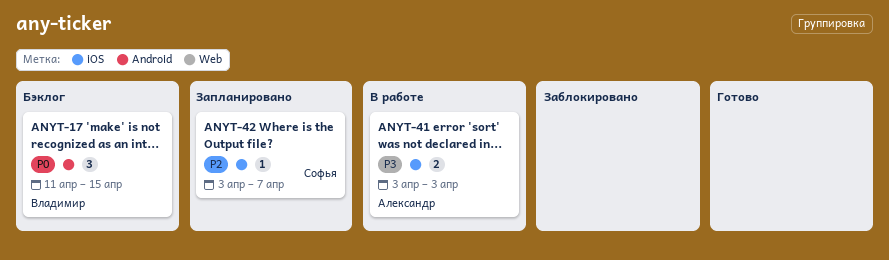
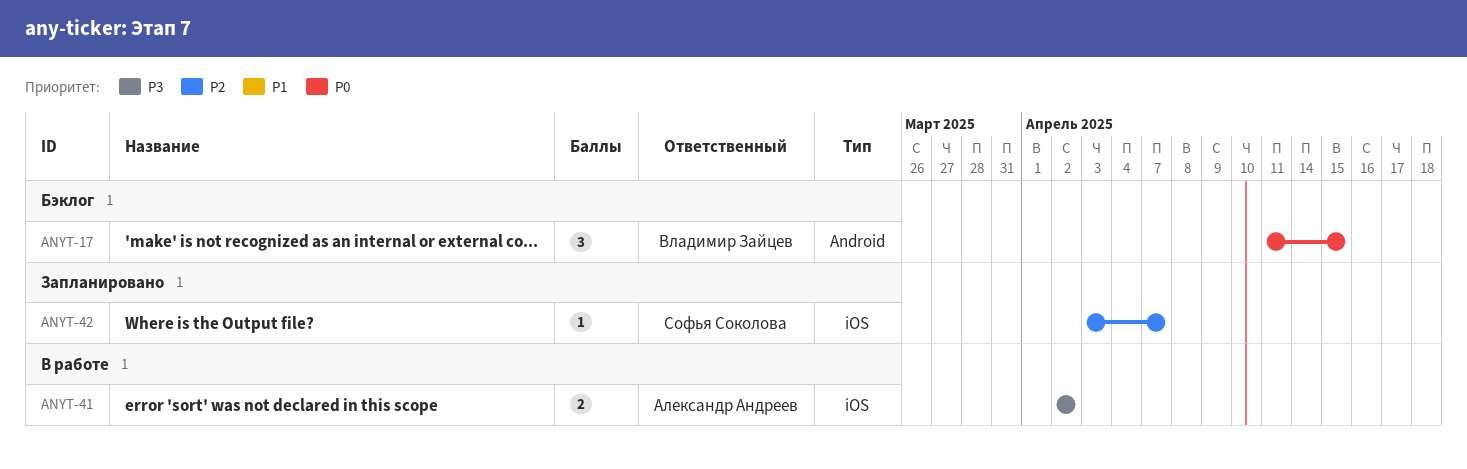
ANYT-41, start: Apr 3 -> Apr 2
ANYT-41, due: Apr 3 -> Apr 2

